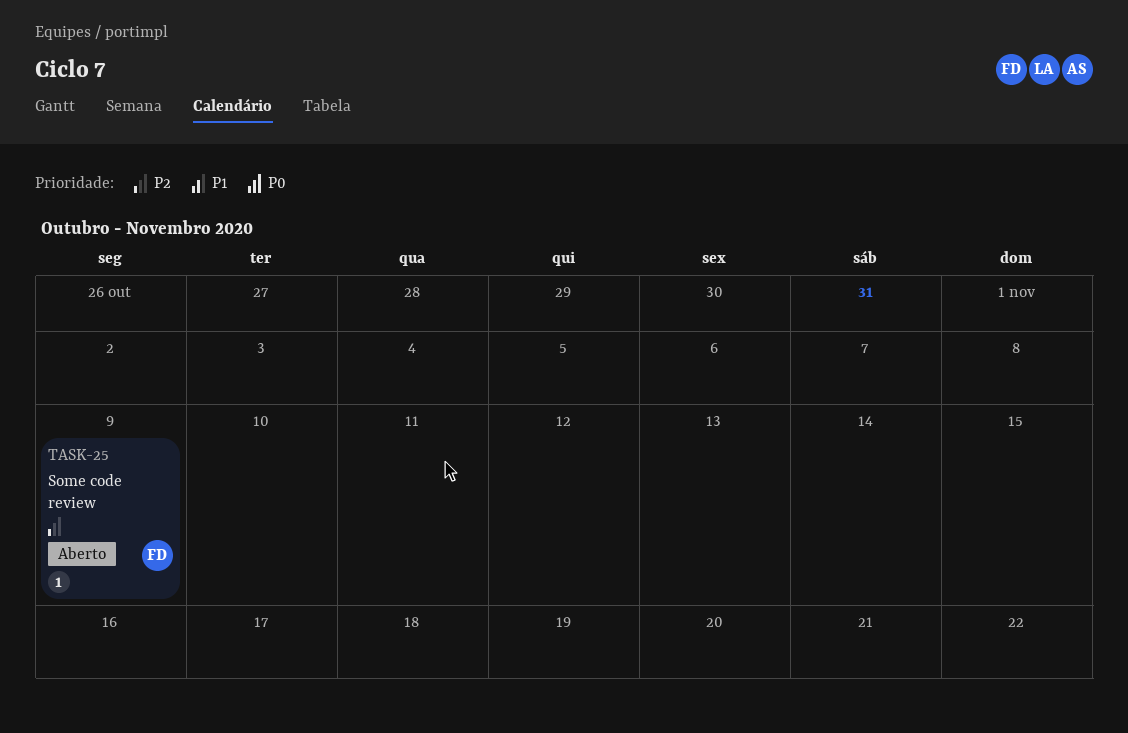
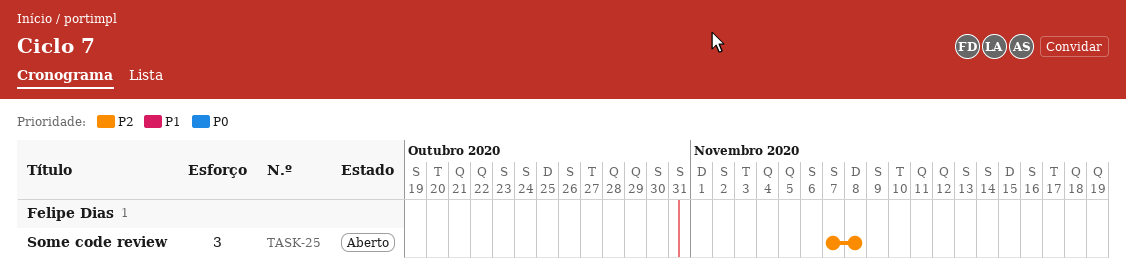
TASK-25, estimate: 1 -> 3
TASK-25, due: Nov 9 -> Nov 8

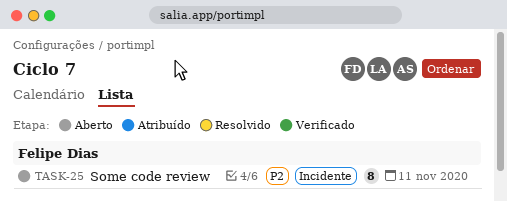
TASK-25, estimate: 3 -> 8
TASK-25, due: Nov 8 -> Nov 11

